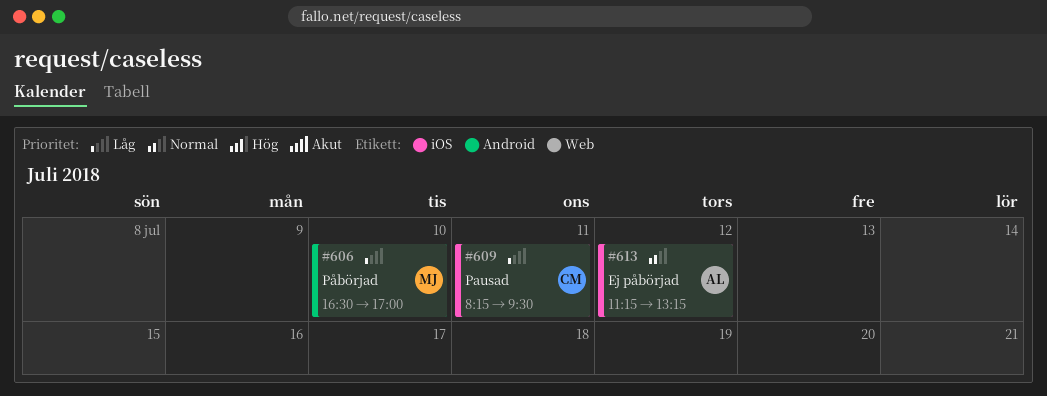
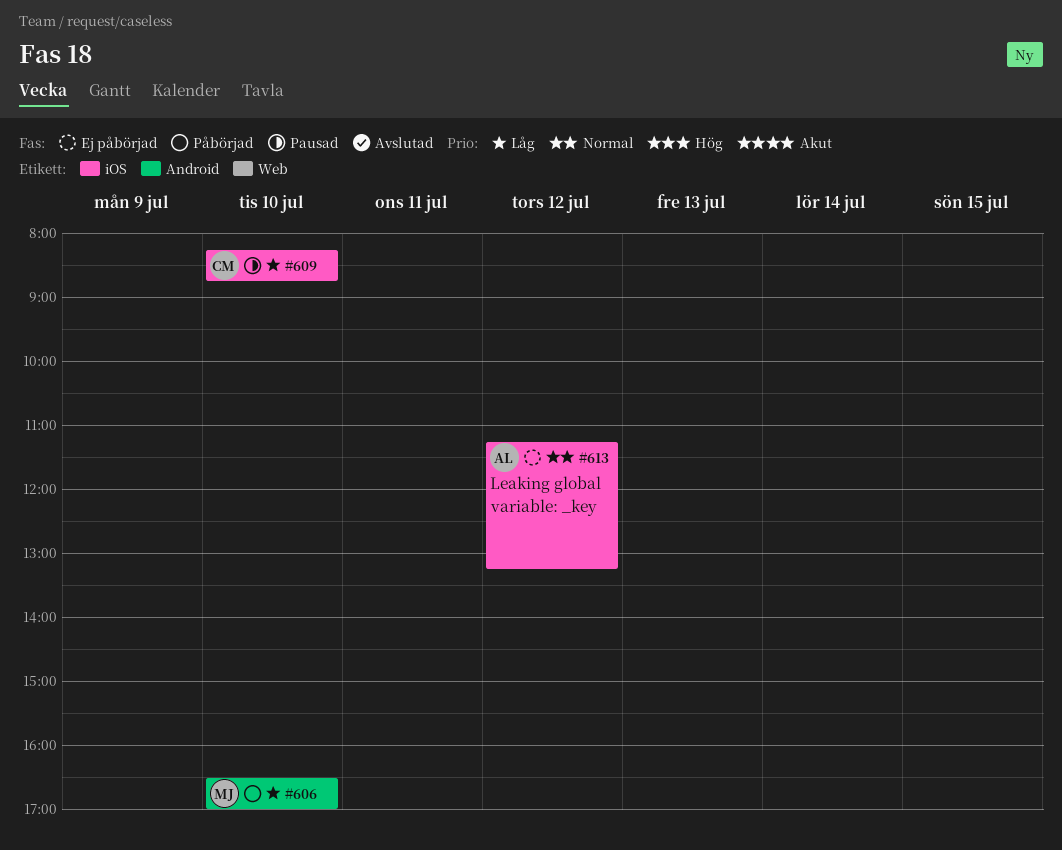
#609, day: Jul 11 -> Jul 10
#609, ends: 09:30 -> 08:45

